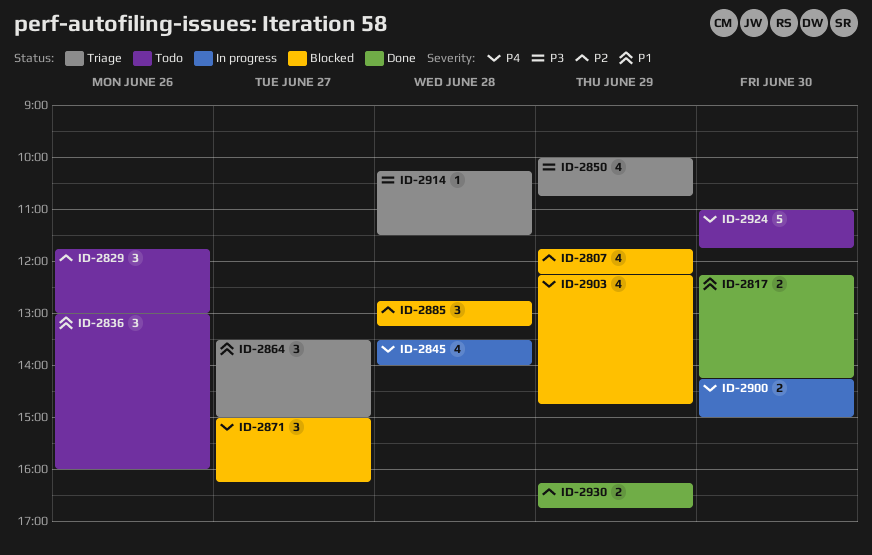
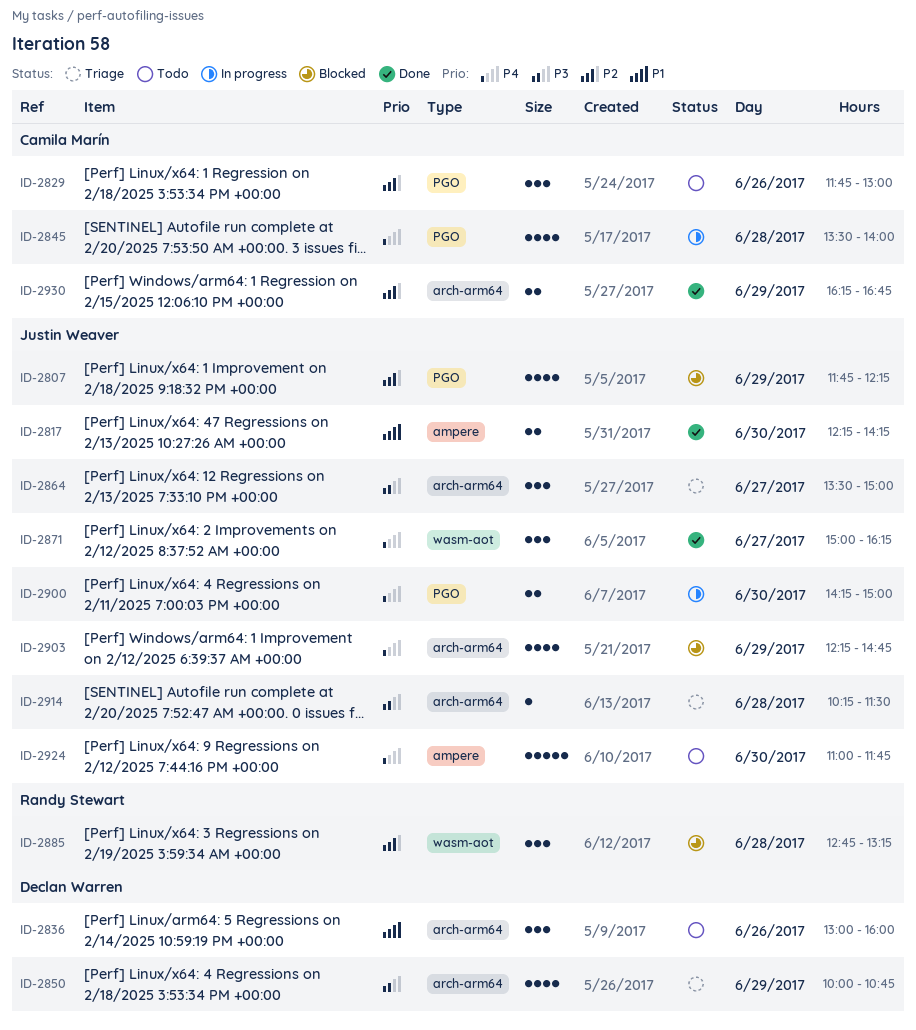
ID-2864, priority: P1 -> P3
ID-2871, status: Blocked -> Done

